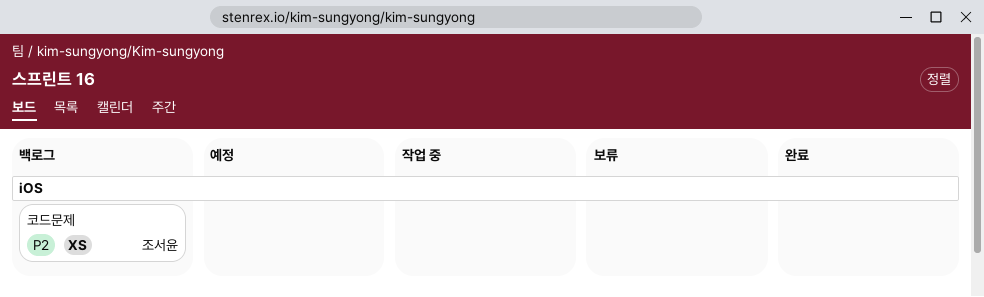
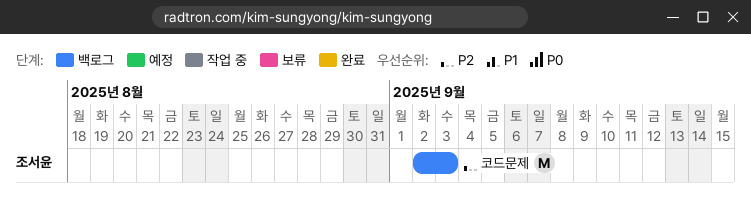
코드문제, estimate: XS -> M

